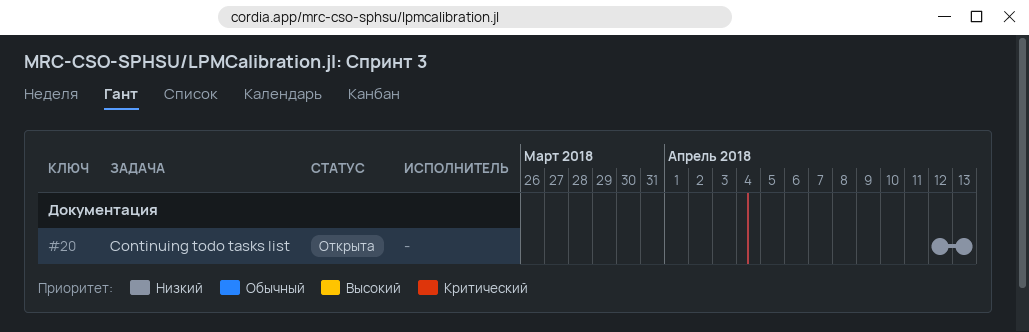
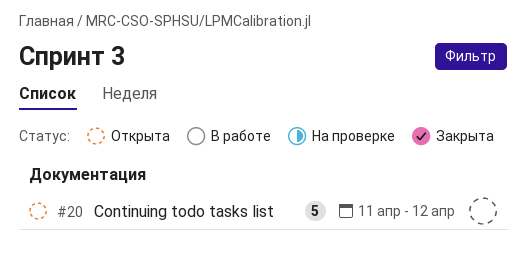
#20, start: Apr 12 -> Apr 11
#20, due: Apr 13 -> Apr 12

